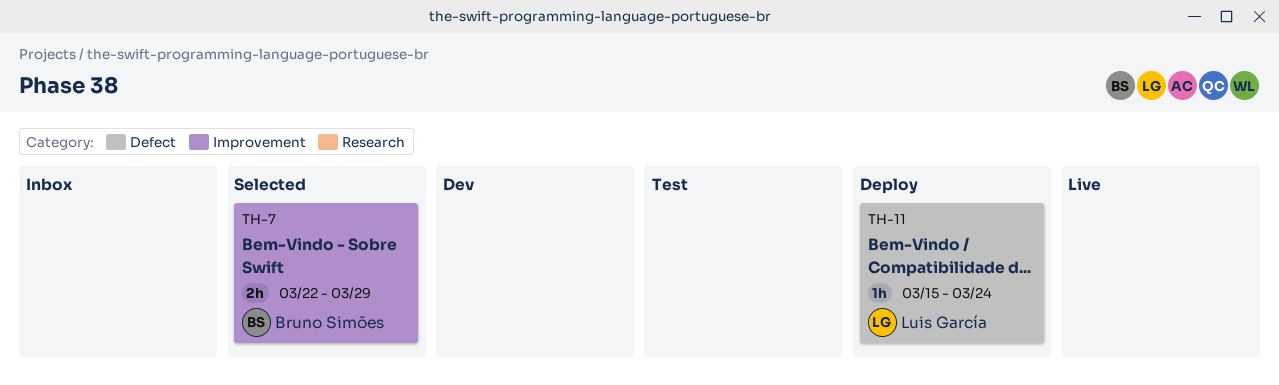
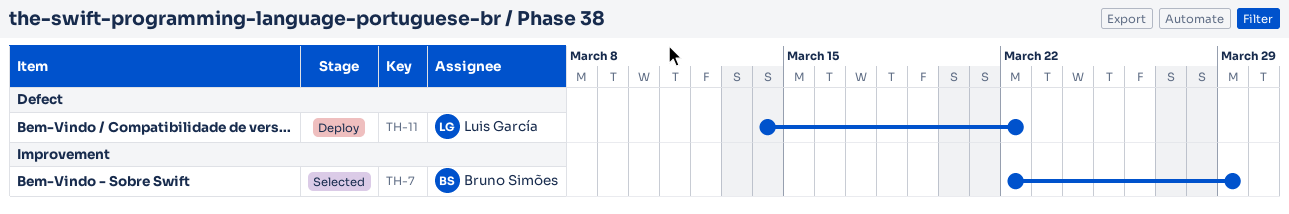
TH-11, start: Mar 15 -> Mar 14
TH-11, due: Mar 24 -> Mar 22

